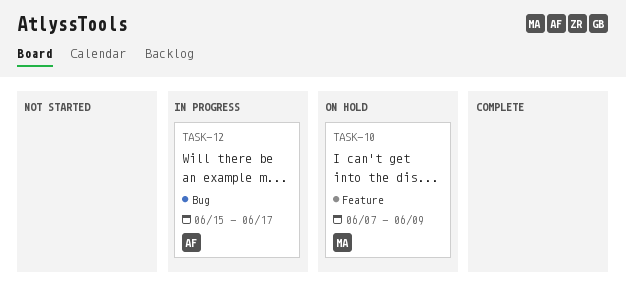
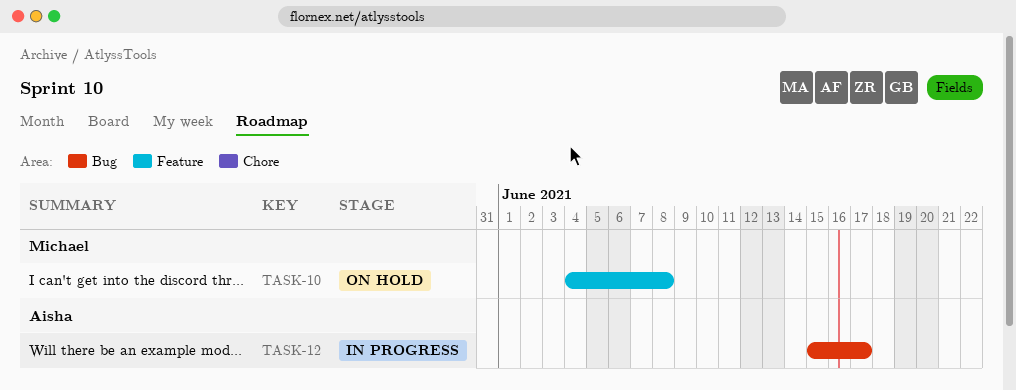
TASK-10, start: Jun 7 -> Jun 4
TASK-10, due: Jun 9 -> Jun 8

